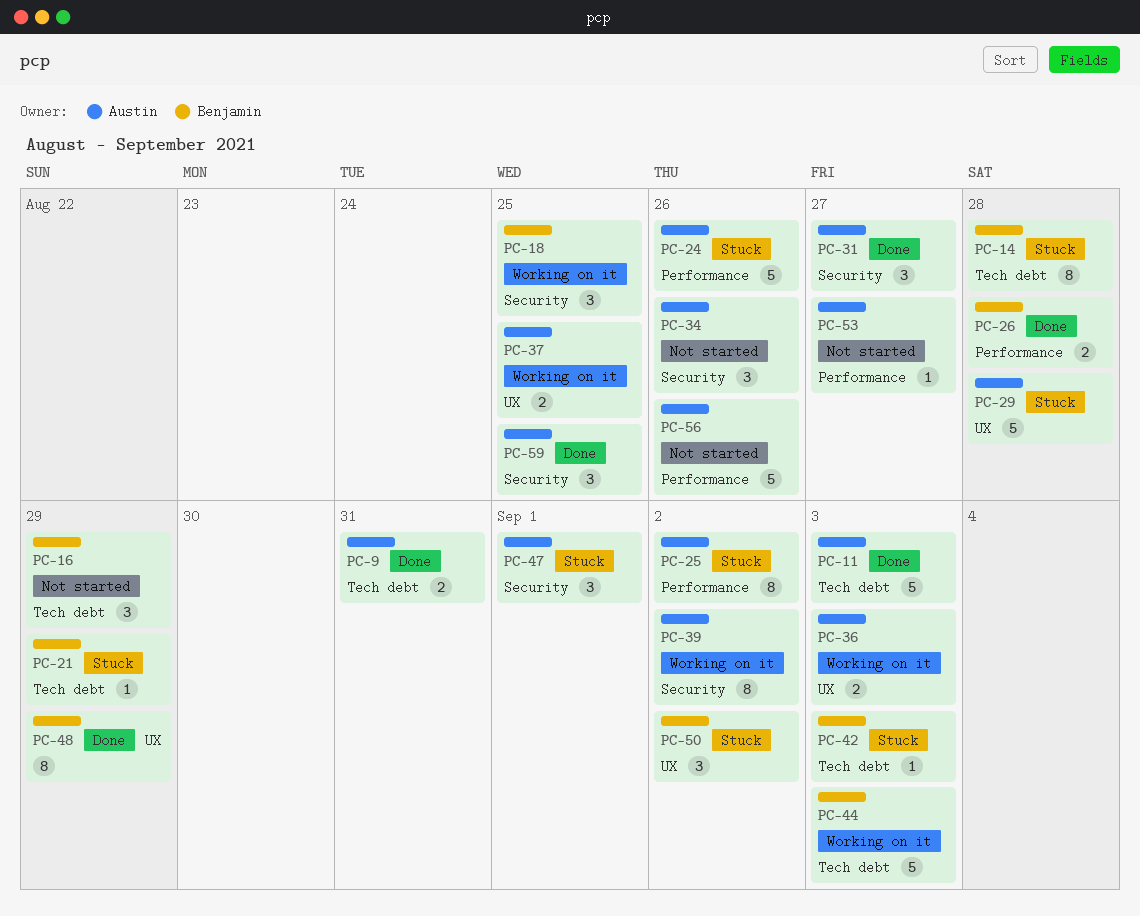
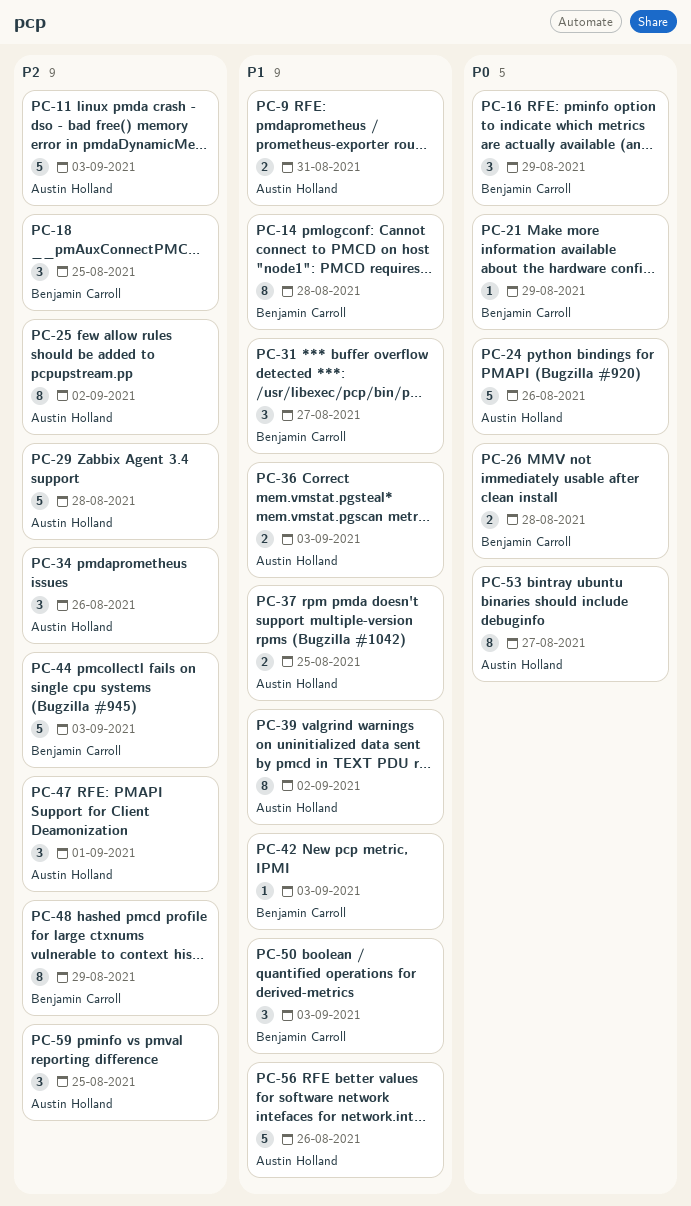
PC-31, owner: Austin Holland -> Benjamin Carroll
PC-50, due: Sep 2 -> Sep 3
PC-53, estimate: 1 -> 8

